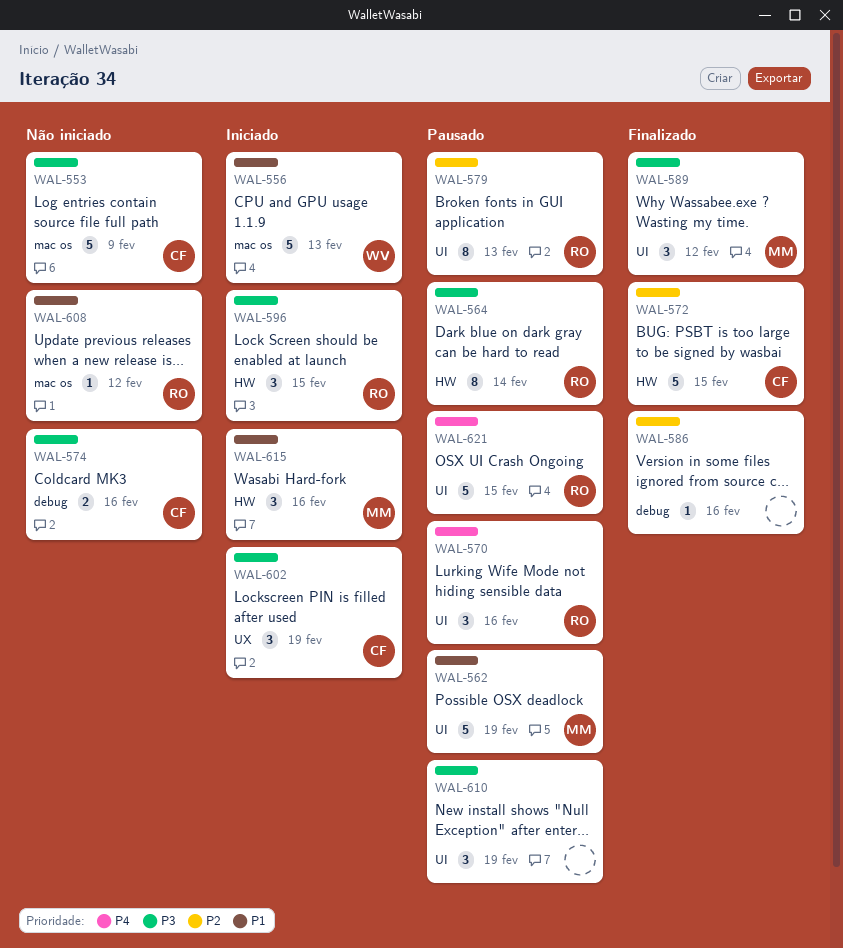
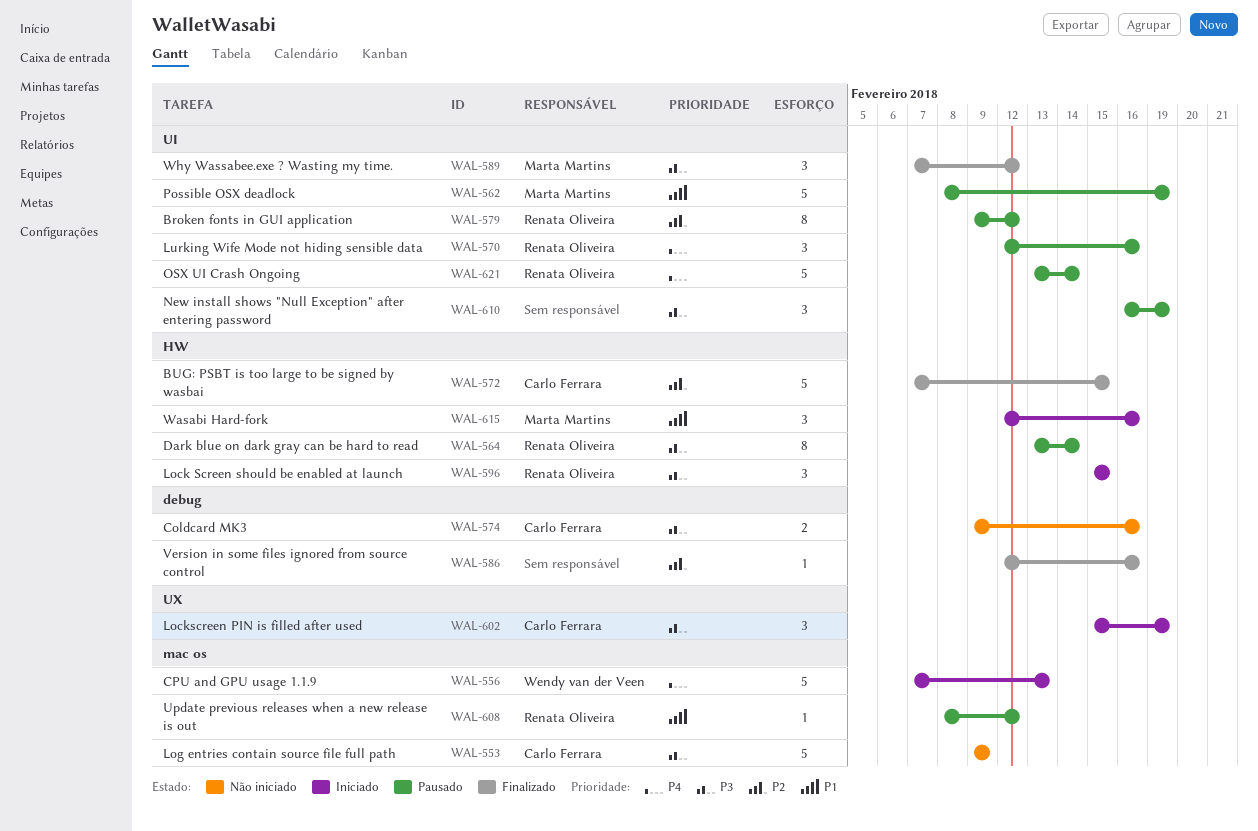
WAL-556, priority: P1 -> P4
WAL-579, due: Feb 13 -> Feb 12
WAL-608, status: Não iniciado -> Pausado
WAL-621, due: Feb 15 -> Feb 14

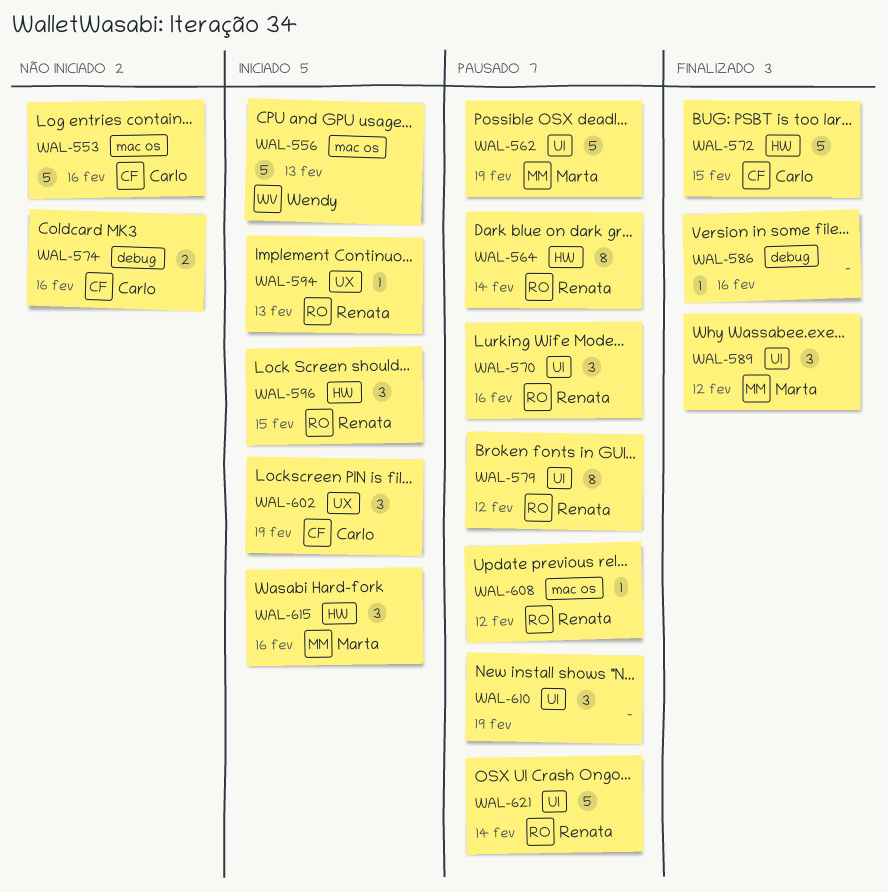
WAL-553, due: Feb 9 -> Feb 16
WAL-594: none -> present

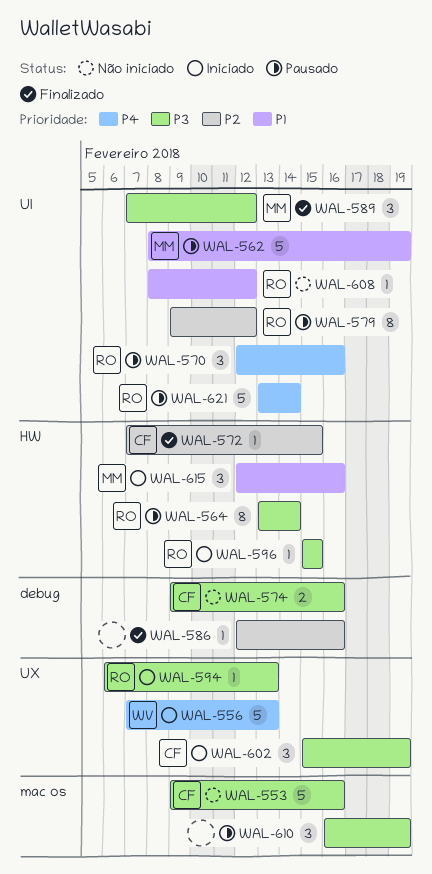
WAL-556, label: mac os -> UX
WAL-572, estimate: 5 -> 1
WAL-596, estimate: 3 -> 1
WAL-608, status: Pausado -> Não iniciado
WAL-608, label: mac os -> UI
WAL-610, label: UI -> mac os

